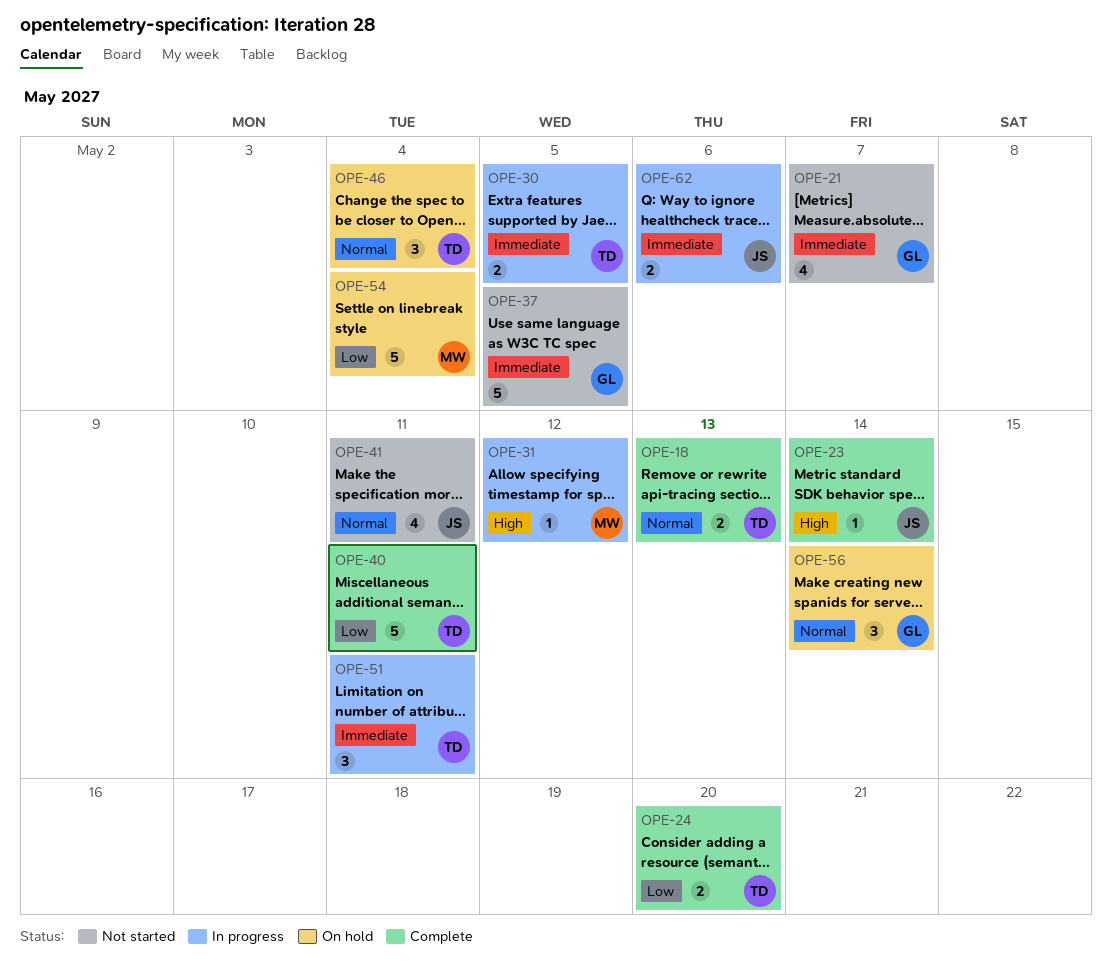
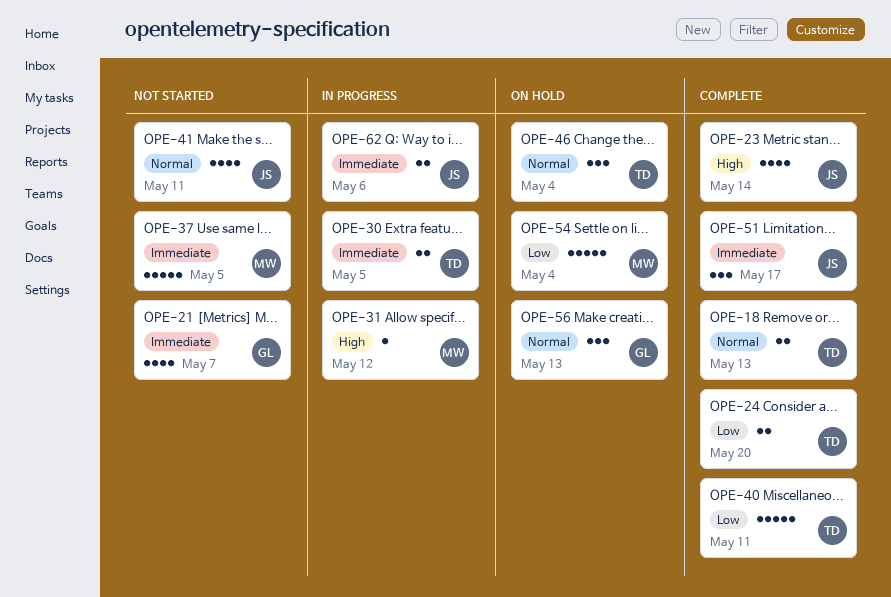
OPE-23, estimate: 1 -> 4
OPE-37, owner: GL -> MW
OPE-51, status: In progress -> Complete
OPE-51, owner: TD -> JS
OPE-51, due: May 11 -> May 17
OPE-56, due: May 14 -> May 13

